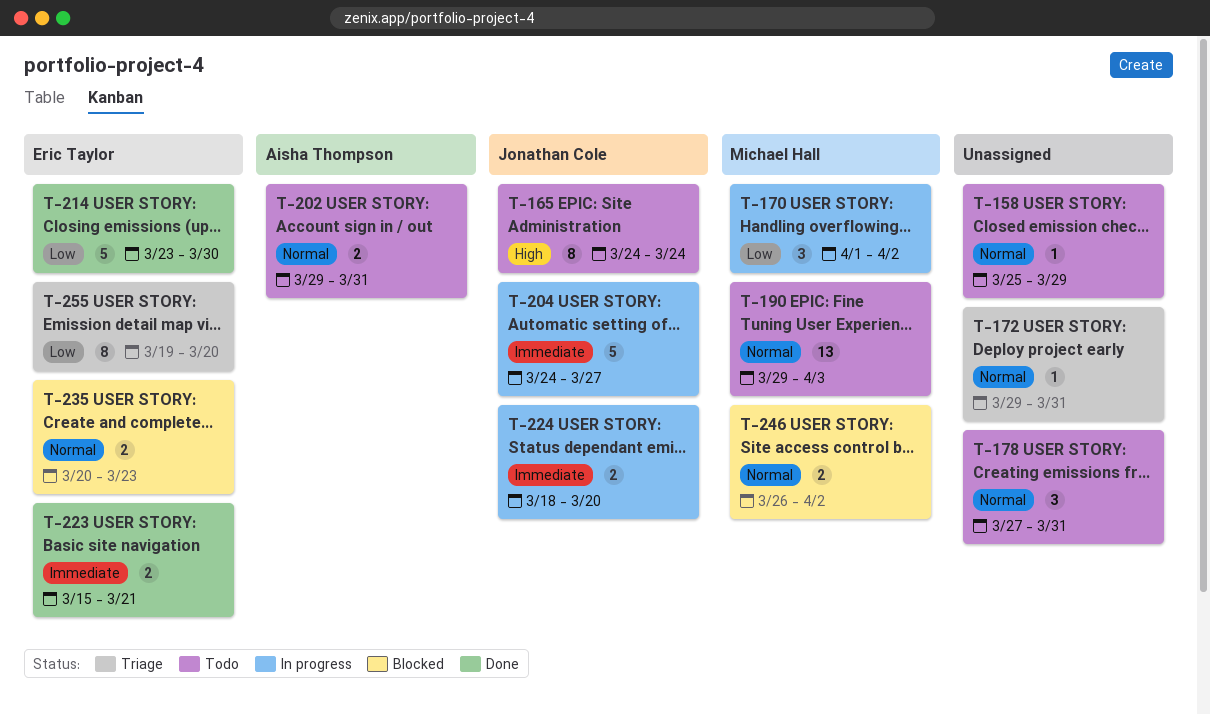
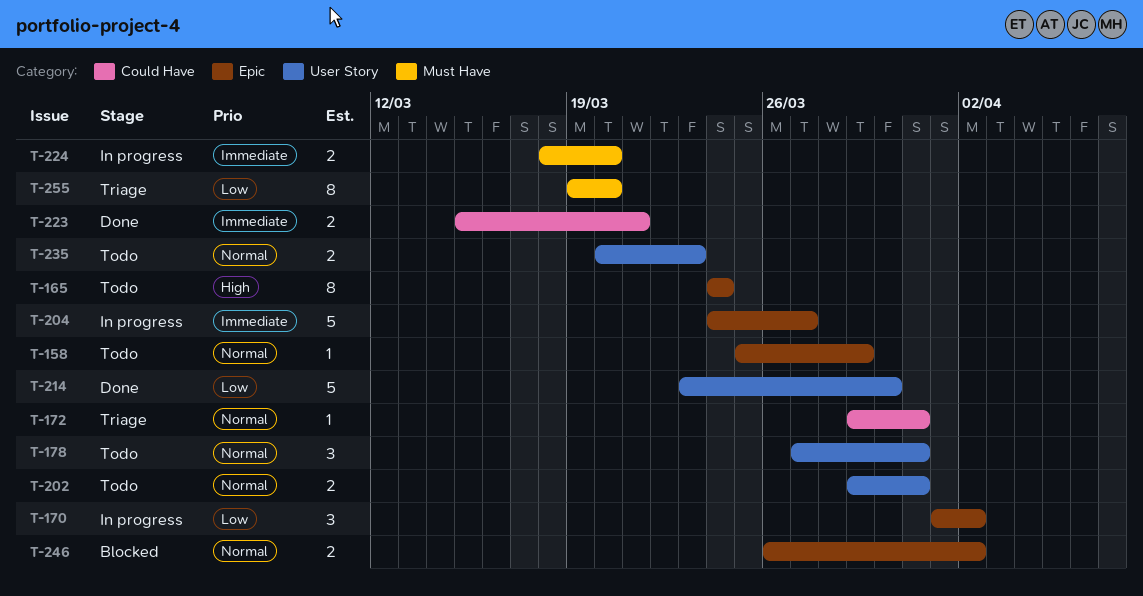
T-190: present -> none
T-235, status: Blocked -> Todo

